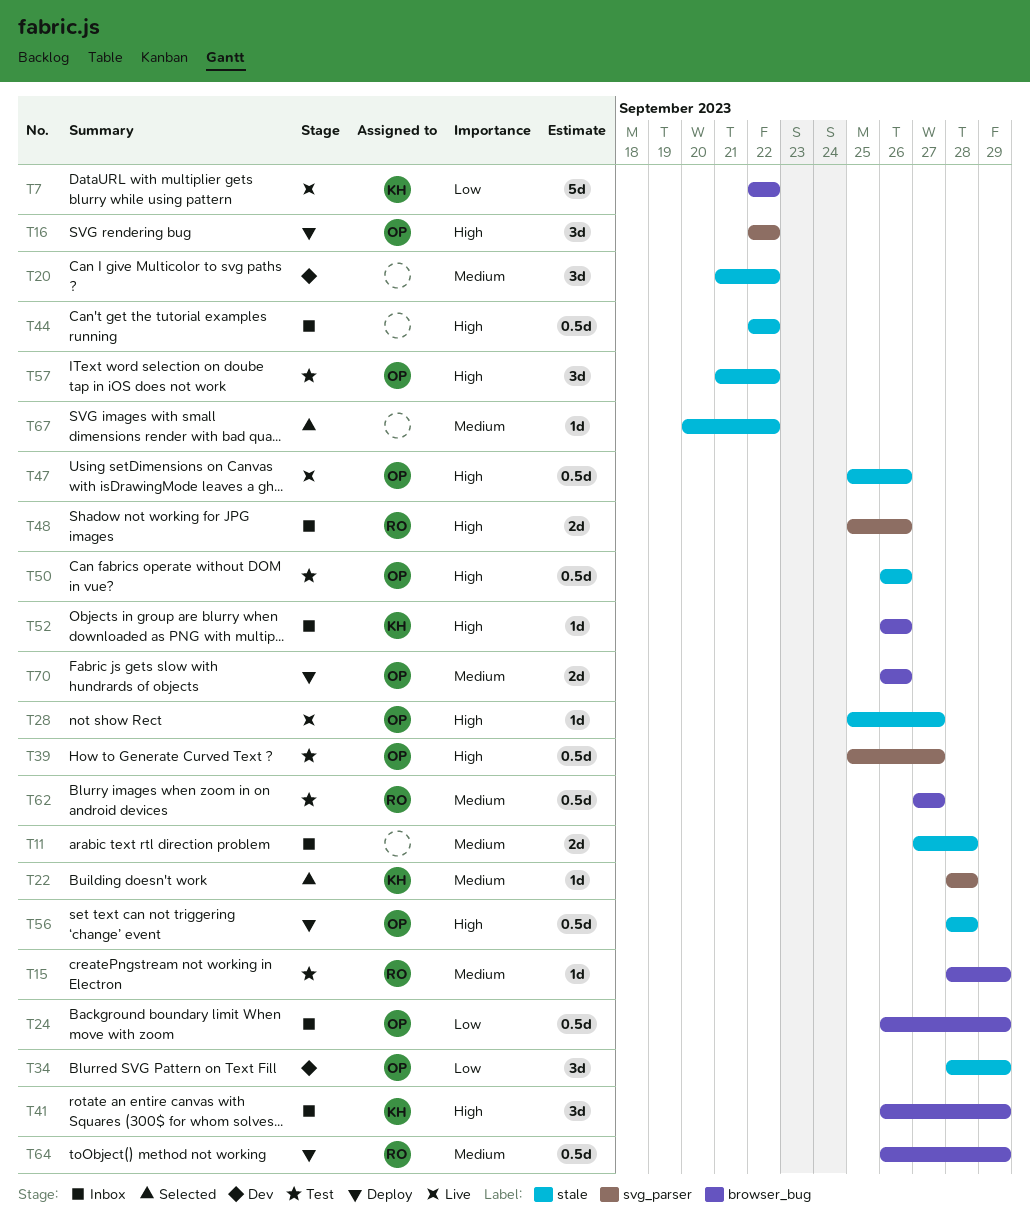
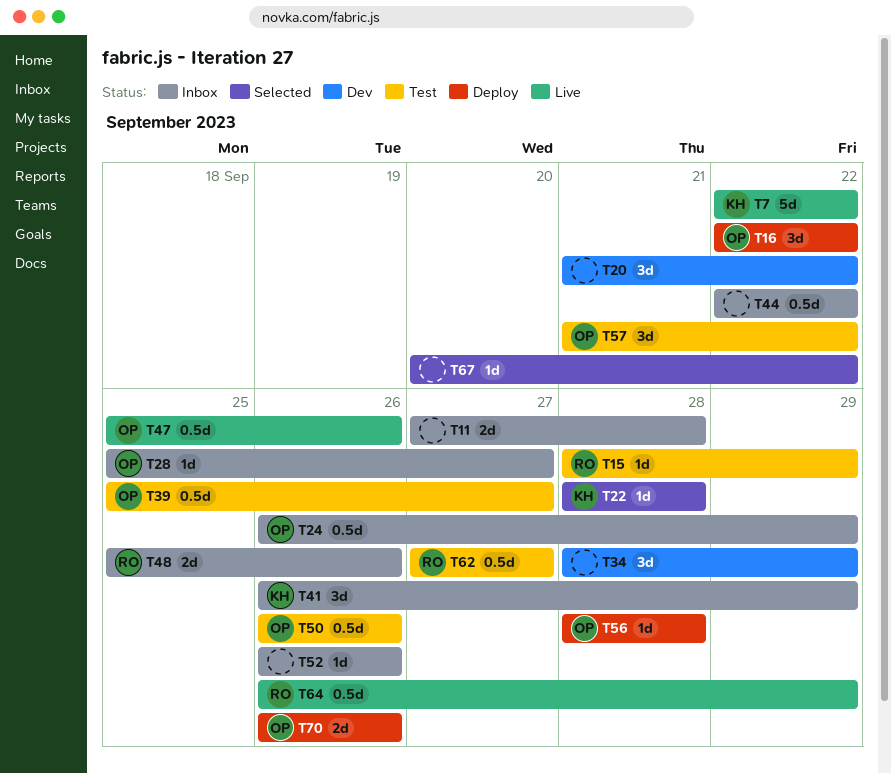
T28, status: Live -> Inbox
T34, owner: OP -> none
T52, owner: KH -> none
T56, estimate: 0.5d -> 1d
T64, status: Deploy -> Live

